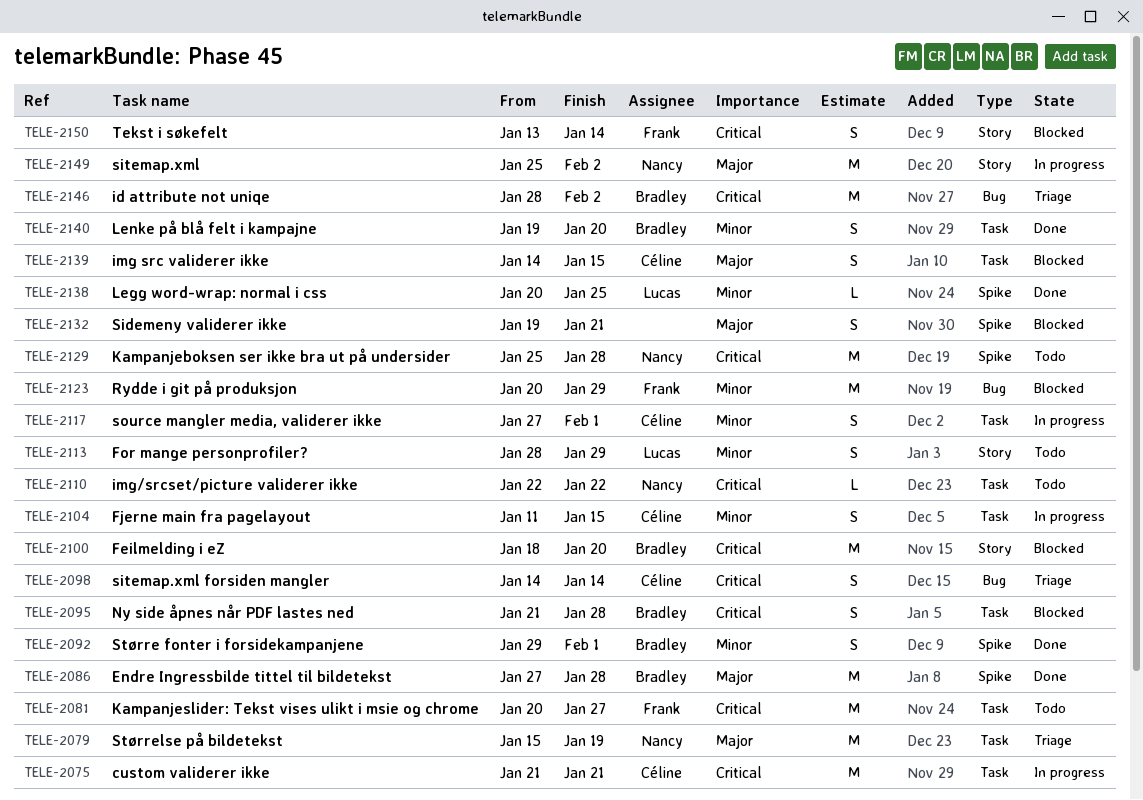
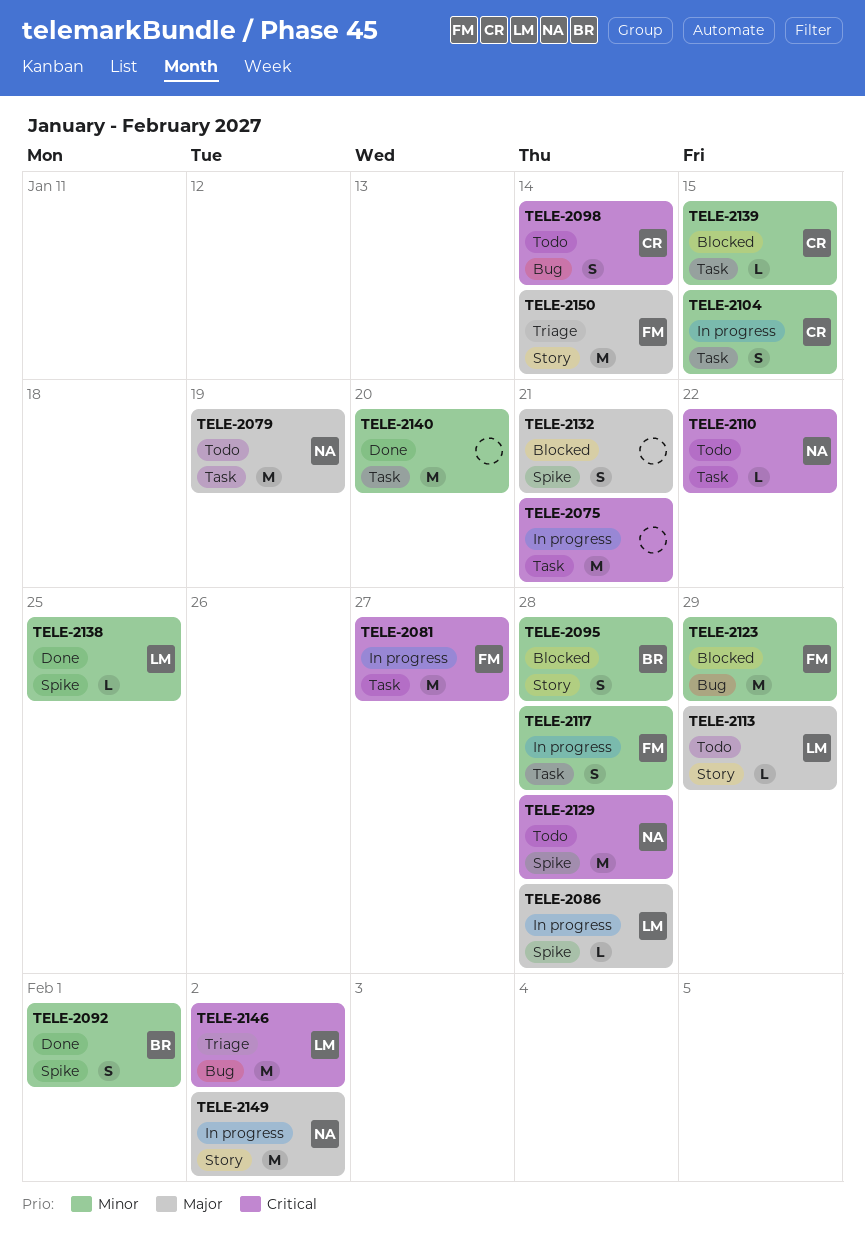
TELE-2075, owner: Céline -> none
TELE-2079, status: Triage -> Todo
TELE-2081, status: Todo -> In progress
TELE-2086, status: Done -> In progress
TELE-2086, owner: Bradley -> Lucas
TELE-2086, estimate: M -> L
TELE-2095, priority: Critical -> Minor
TELE-2095, label: Task -> Story
TELE-2098, status: Triage -> Todo
TELE-2100: present -> none
TELE-2113, priority: Minor -> Major
TELE-2113, estimate: S -> L
TELE-2117, owner: Céline -> Frank
TELE-2117, due: Feb 1 -> Jan 28
TELE-2139, priority: Major -> Minor
TELE-2139, estimate: S -> L
TELE-2140, owner: Bradley -> none
TELE-2140, estimate: S -> M
TELE-2146, owner: Bradley -> Lucas
TELE-2150, status: Blocked -> Triage
TELE-2150, priority: Critical -> Major
TELE-2150, estimate: S -> M

